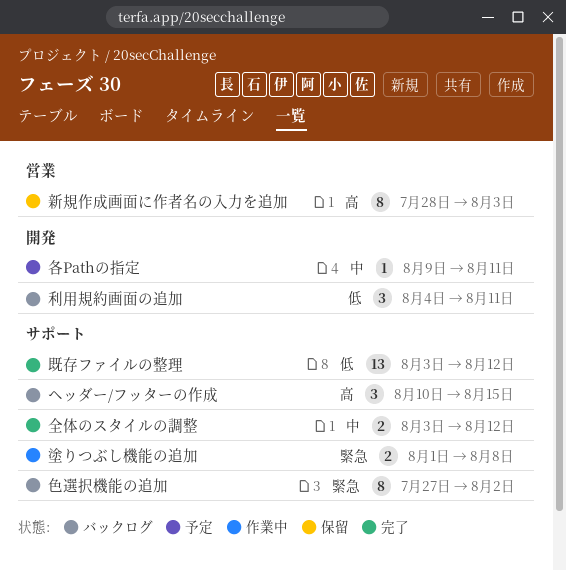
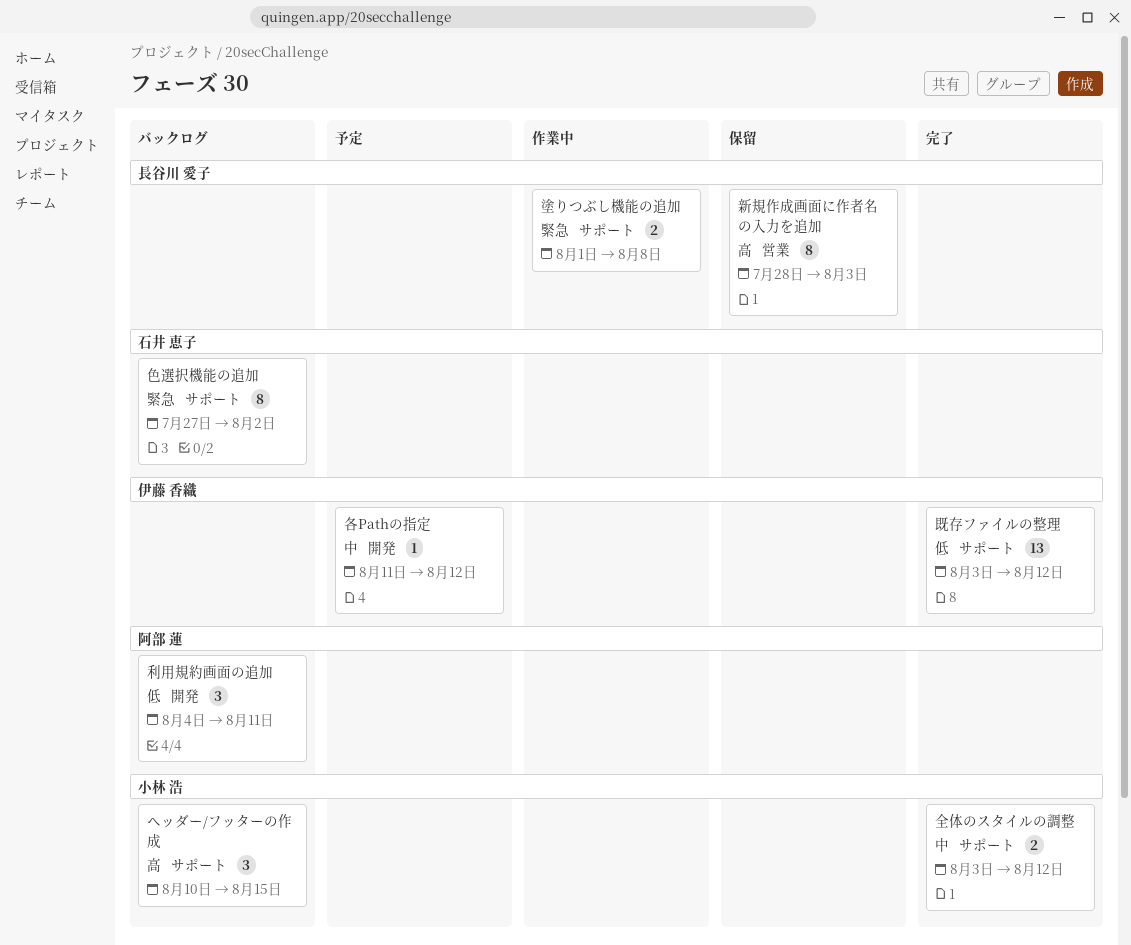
各Pathの指定, start: Aug 9 -> Aug 11
各Pathの指定, due: Aug 11 -> Aug 12

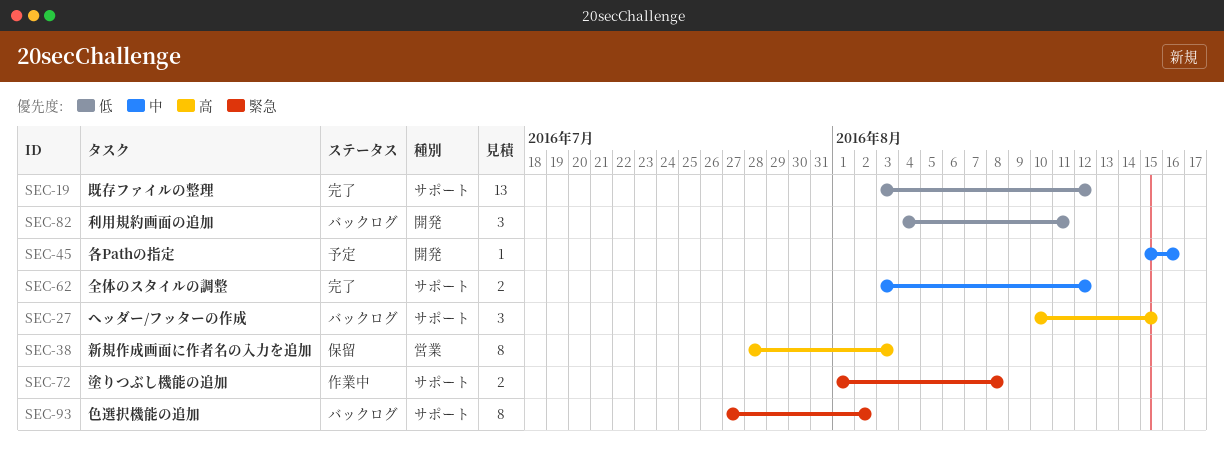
各Pathの指定, start: Aug 11 -> Aug 15
各Pathの指定, due: Aug 12 -> Aug 16

